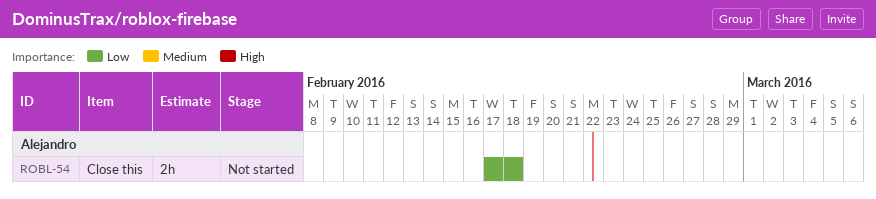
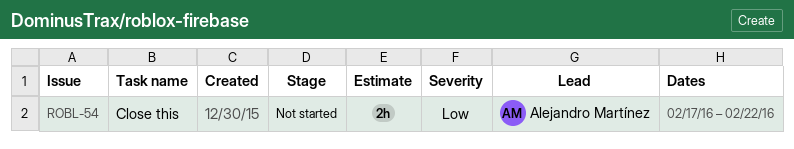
ROBL-54, due: Feb 18 -> Feb 22

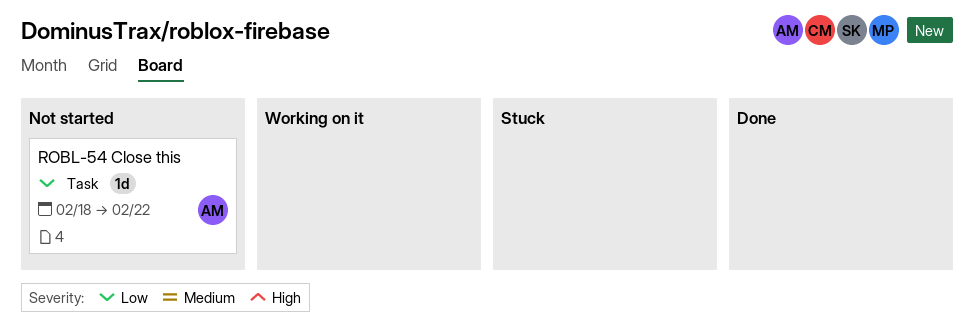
ROBL-54, estimate: 2h -> 1d
ROBL-54, start: Feb 17 -> Feb 18

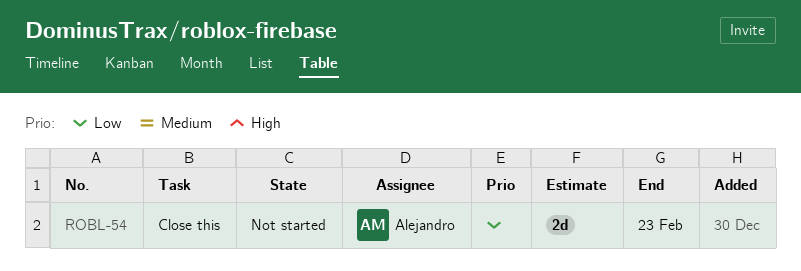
ROBL-54, estimate: 1d -> 2d
ROBL-54, due: Feb 22 -> Feb 23

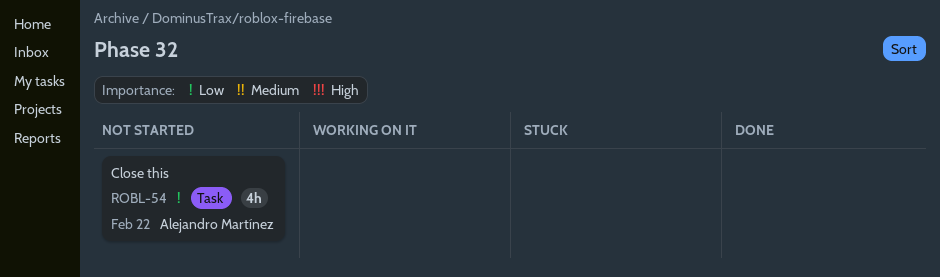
ROBL-54, estimate: 2d -> 4h
ROBL-54, due: Feb 23 -> Feb 22

